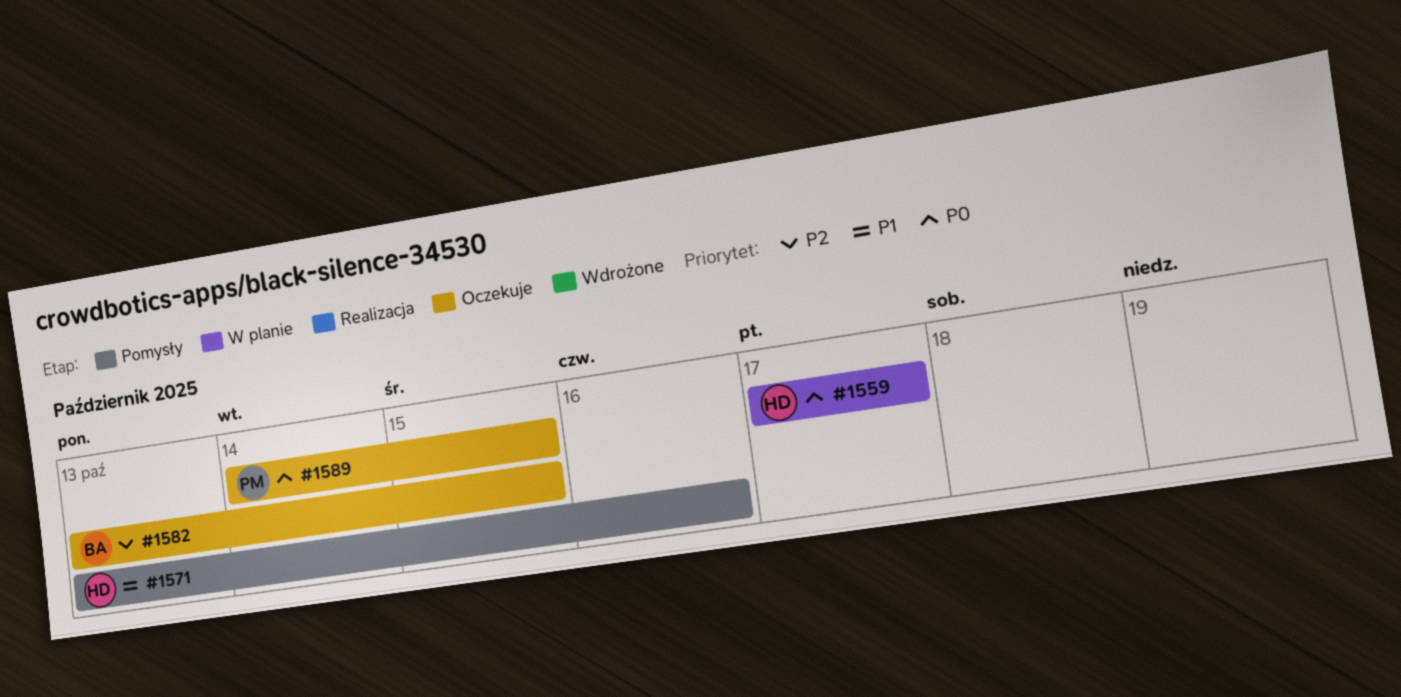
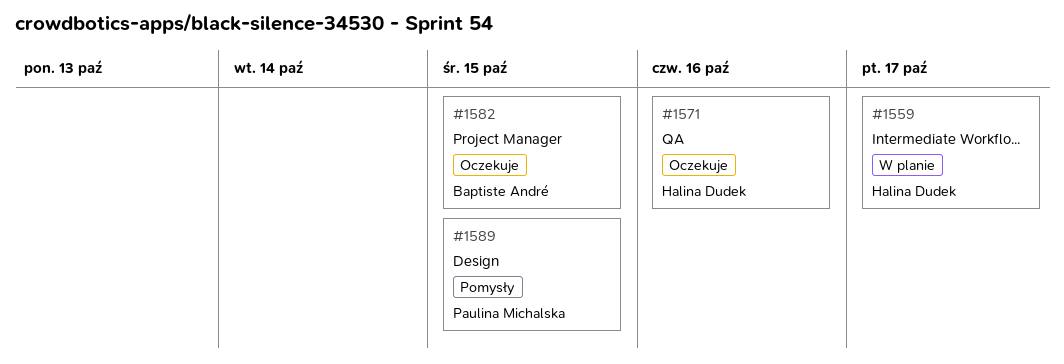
#1571, status: Pomysły -> Oczekuje
#1589, status: Oczekuje -> Pomysły

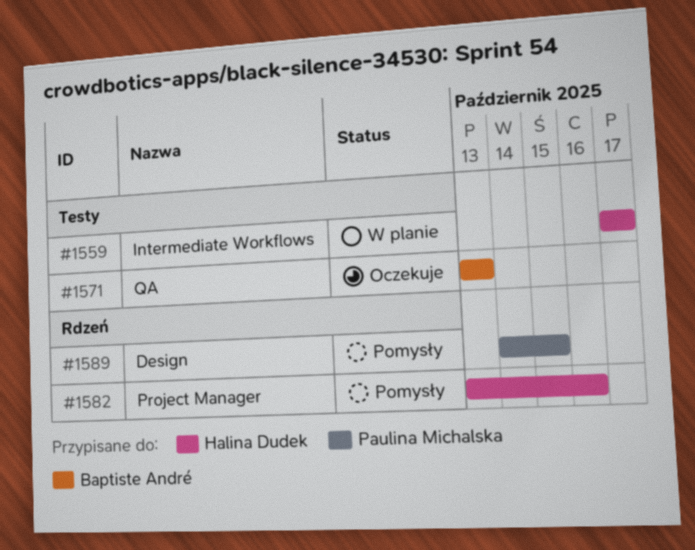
#1571, owner: Halina Dudek -> Baptiste André
#1571, due: Oct 16 -> Oct 13
#1582, status: Oczekuje -> Pomysły
#1582, owner: Baptiste André -> Halina Dudek
#1582, due: Oct 15 -> Oct 16

